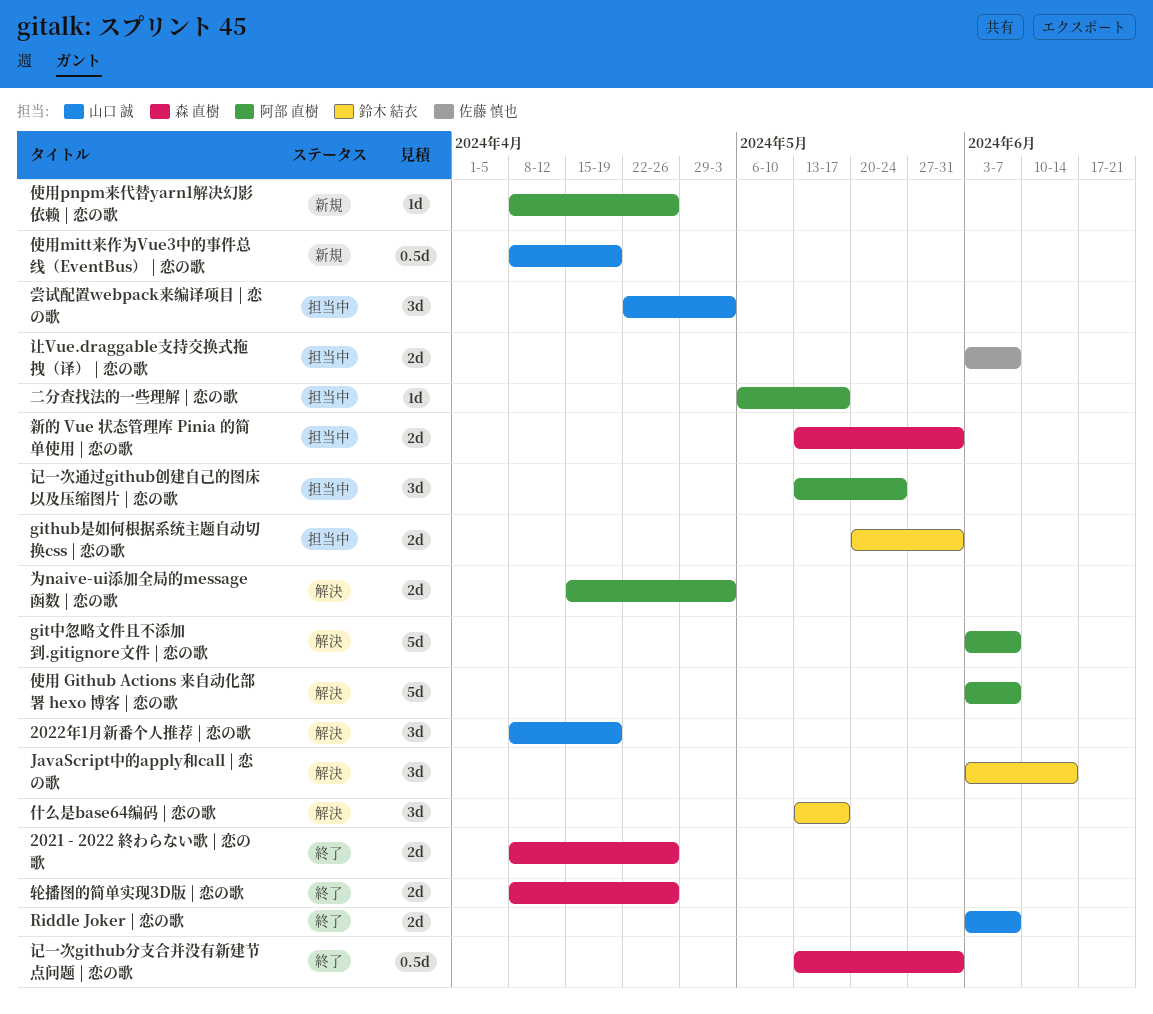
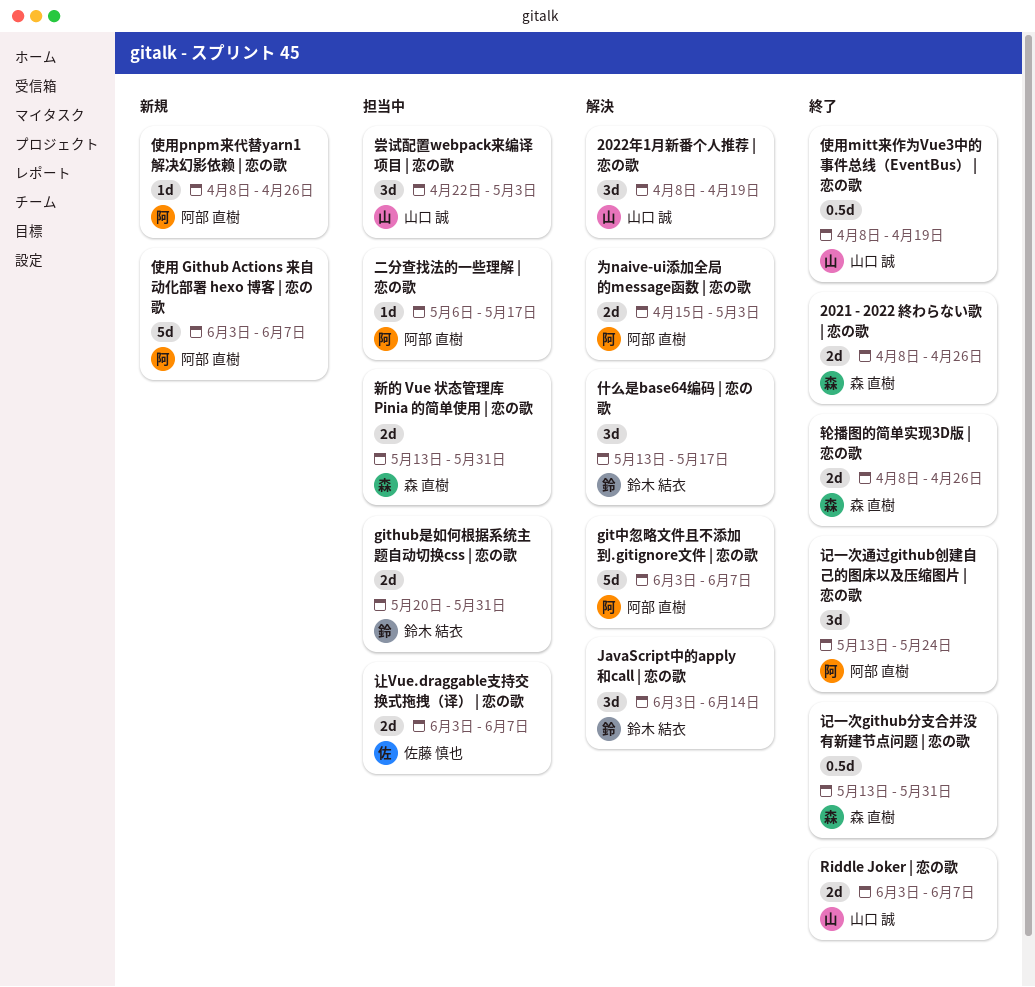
使用 Github Actions 来自动化部署 hexo 博客 | 恋の歌, status: 解決 -> 新規
使用mitt来作为Vue3中的事件总线（EventBus） | 恋の歌, status: 新規 -> 終了
记一次通过github创建自己的图床以及压缩图片 | 恋の歌, status: 担当中 -> 終了

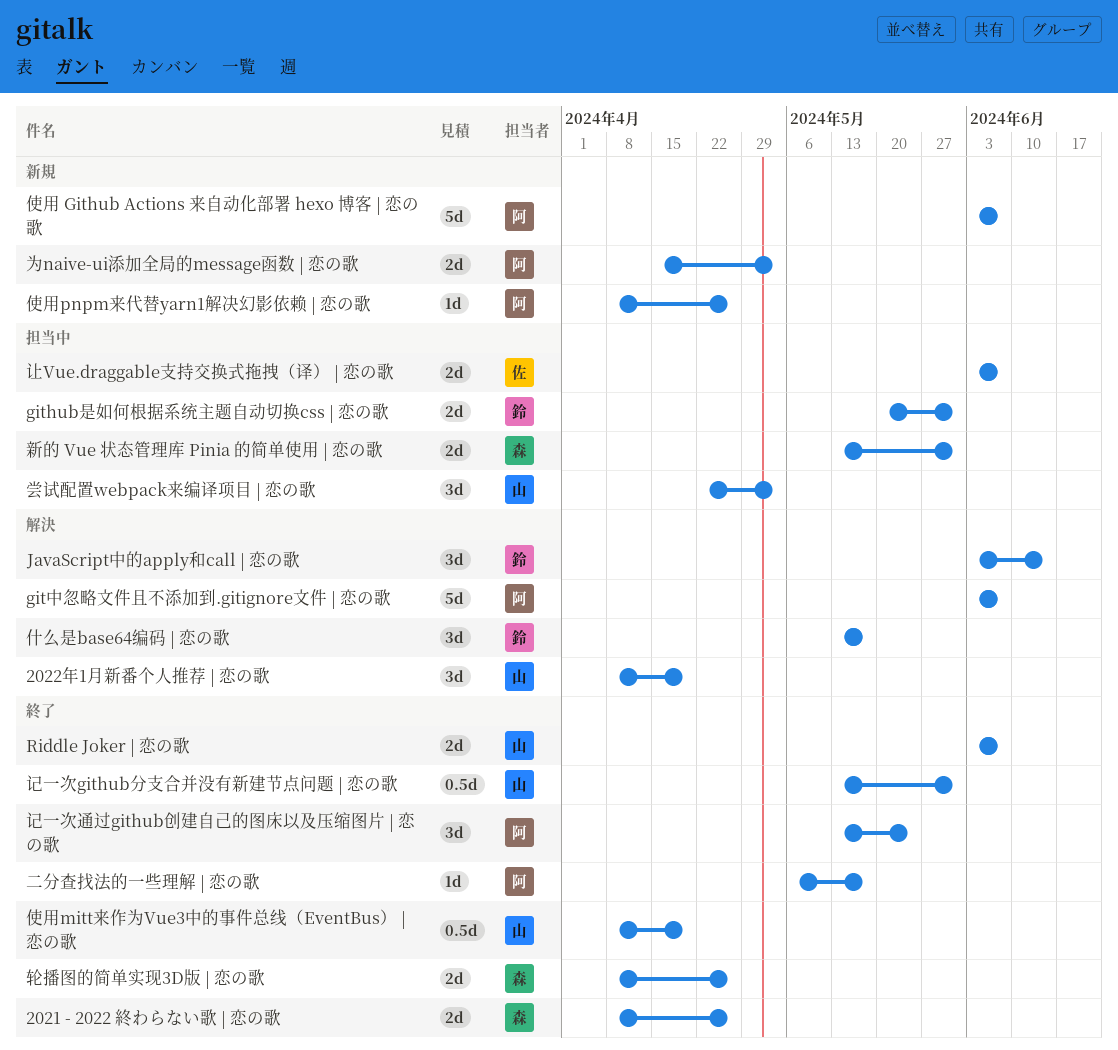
为naive-ui添加全局的message函数 | 恋の歌, status: 解決 -> 新規
二分查找法的一些理解 | 恋の歌, status: 担当中 -> 終了
记一次github分支合并没有新建节点问题 | 恋の歌, owner: 森 直樹 -> 山口 誠

